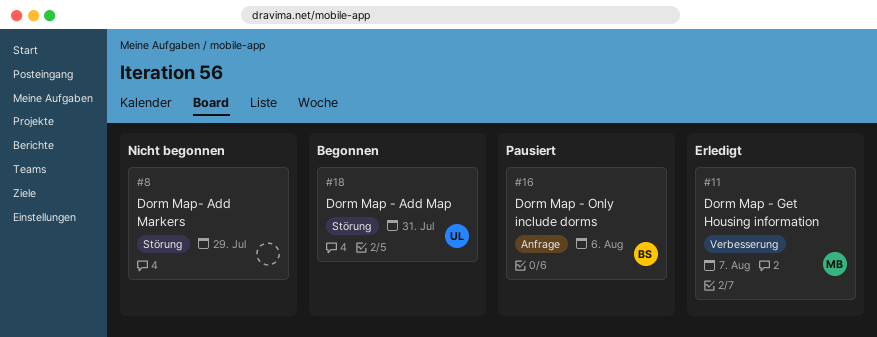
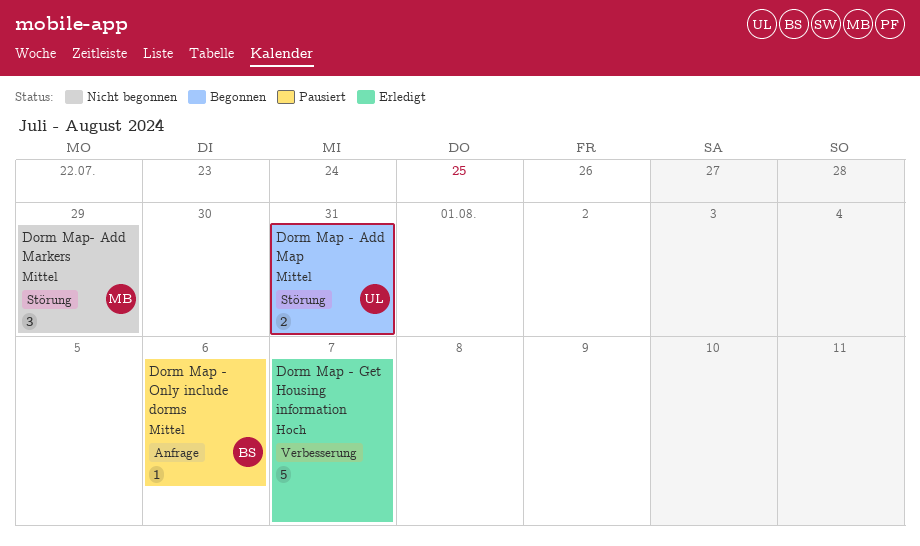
Dorm Map - Get Housing information, owner: MB -> none
Dorm Map- Add Markers, owner: none -> MB

